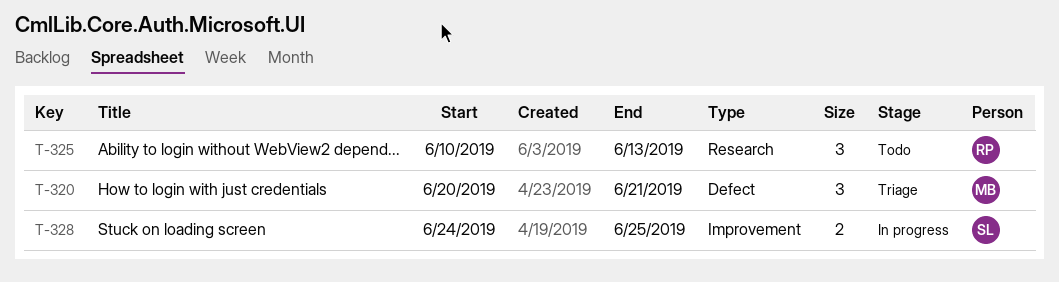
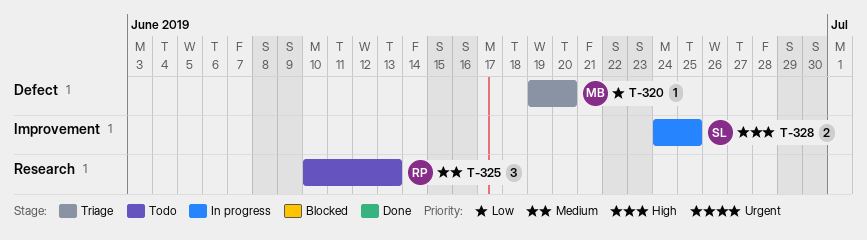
T-320, estimate: 3 -> 1
T-320, start: Jun 20 -> Jun 19
T-320, due: Jun 21 -> Jun 20

